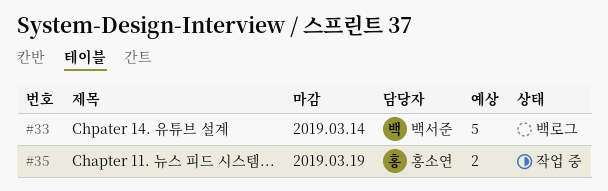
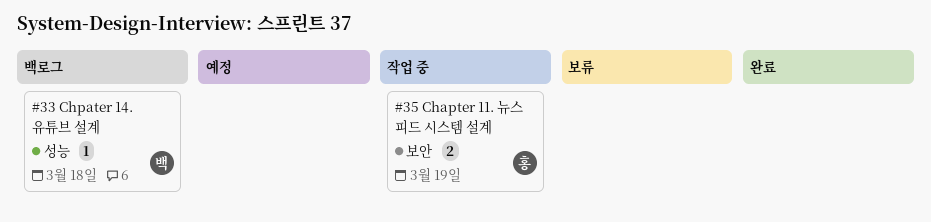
#33, estimate: 5 -> 1
#33, due: Mar 14 -> Mar 18

